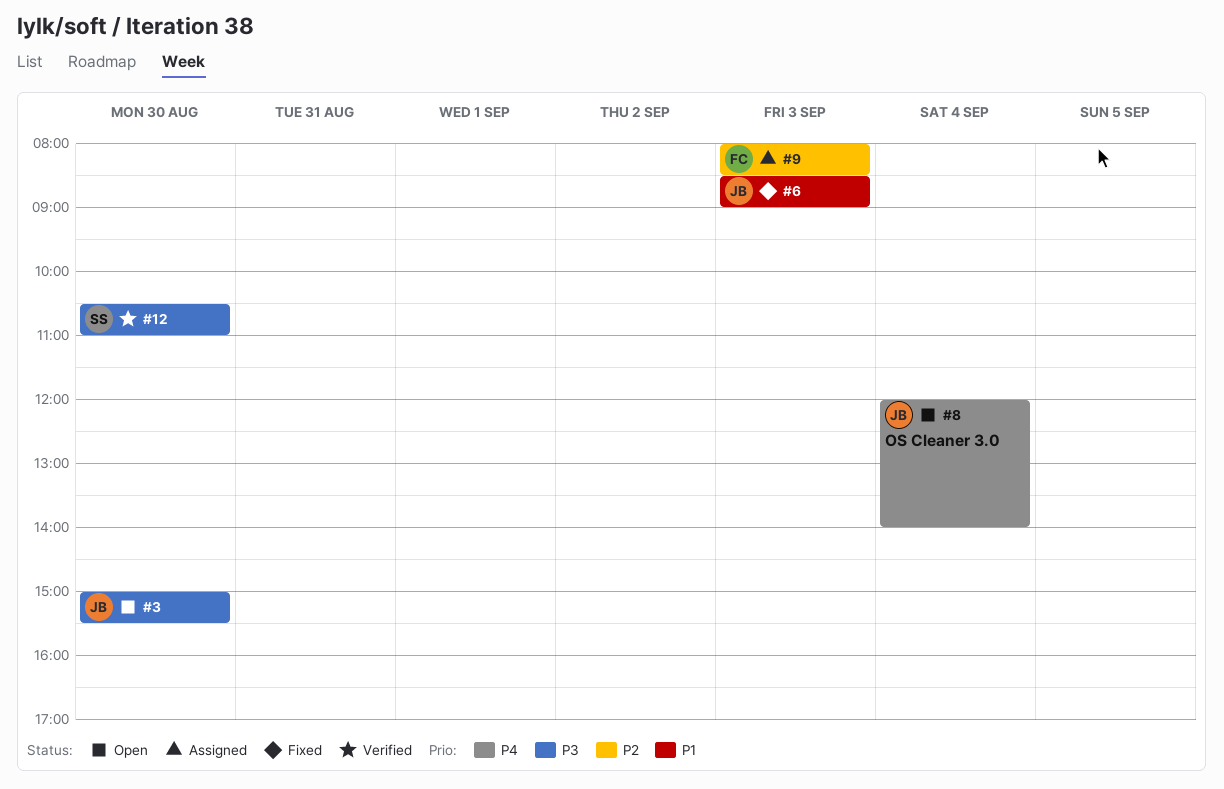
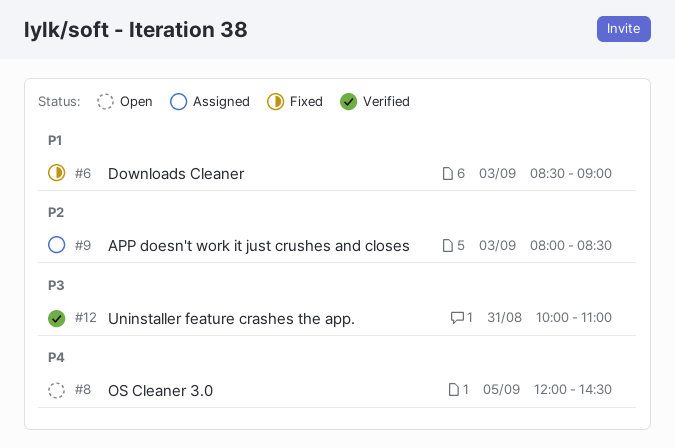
#3: present -> none
#8, day: Sep 4 -> Sep 5
#8, ends: 14:00 -> 14:30
#12, day: Aug 30 -> Aug 31
#12, begins: 10:30 -> 10:00

